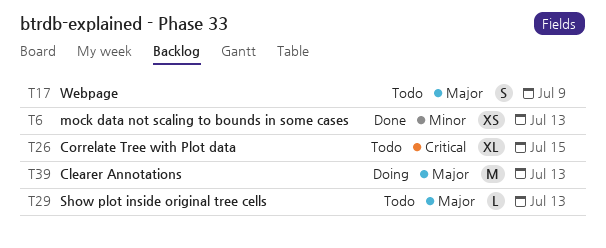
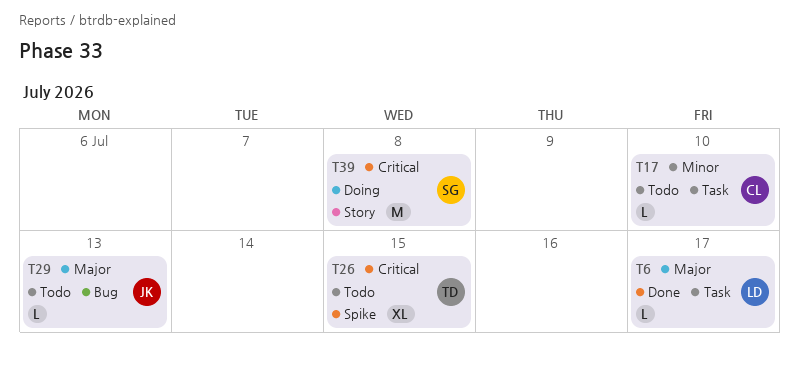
T6, priority: Minor -> Major
T6, estimate: XS -> L
T6, due: Jul 13 -> Jul 17
T17, priority: Major -> Minor
T17, estimate: S -> L
T17, due: Jul 9 -> Jul 10
T39, priority: Major -> Critical
T39, due: Jul 13 -> Jul 8

